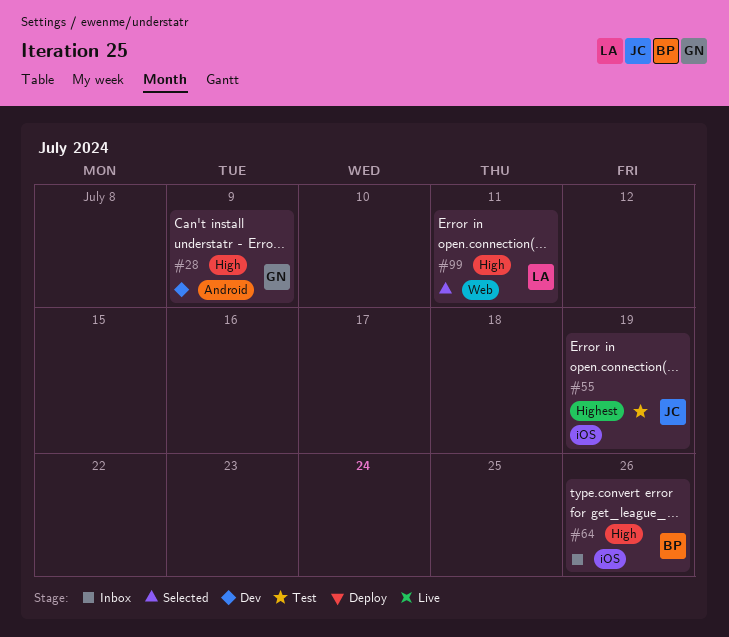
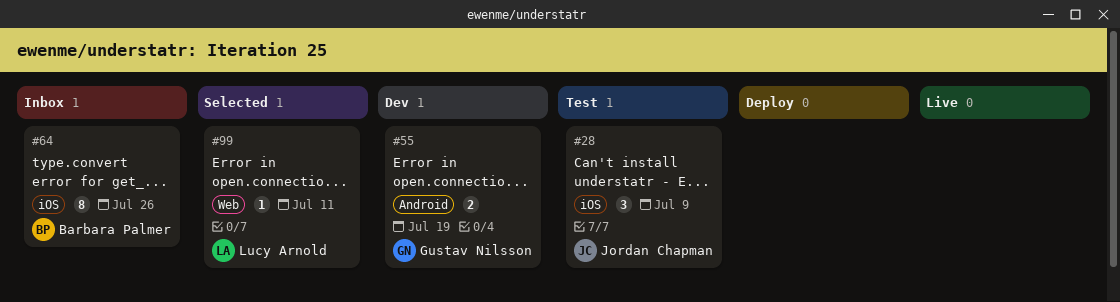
#28, status: Dev -> Test
#28, owner: Gustav Nilsson -> Jordan Chapman
#28, label: Android -> iOS
#55, status: Test -> Dev
#55, owner: Jordan Chapman -> Gustav Nilsson
#55, label: iOS -> Android

